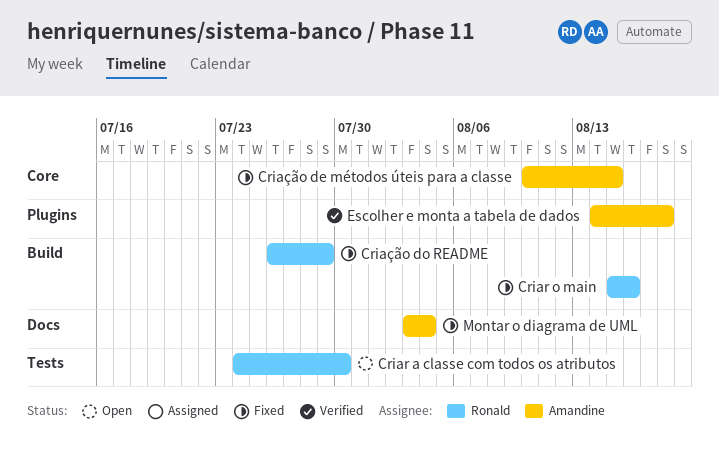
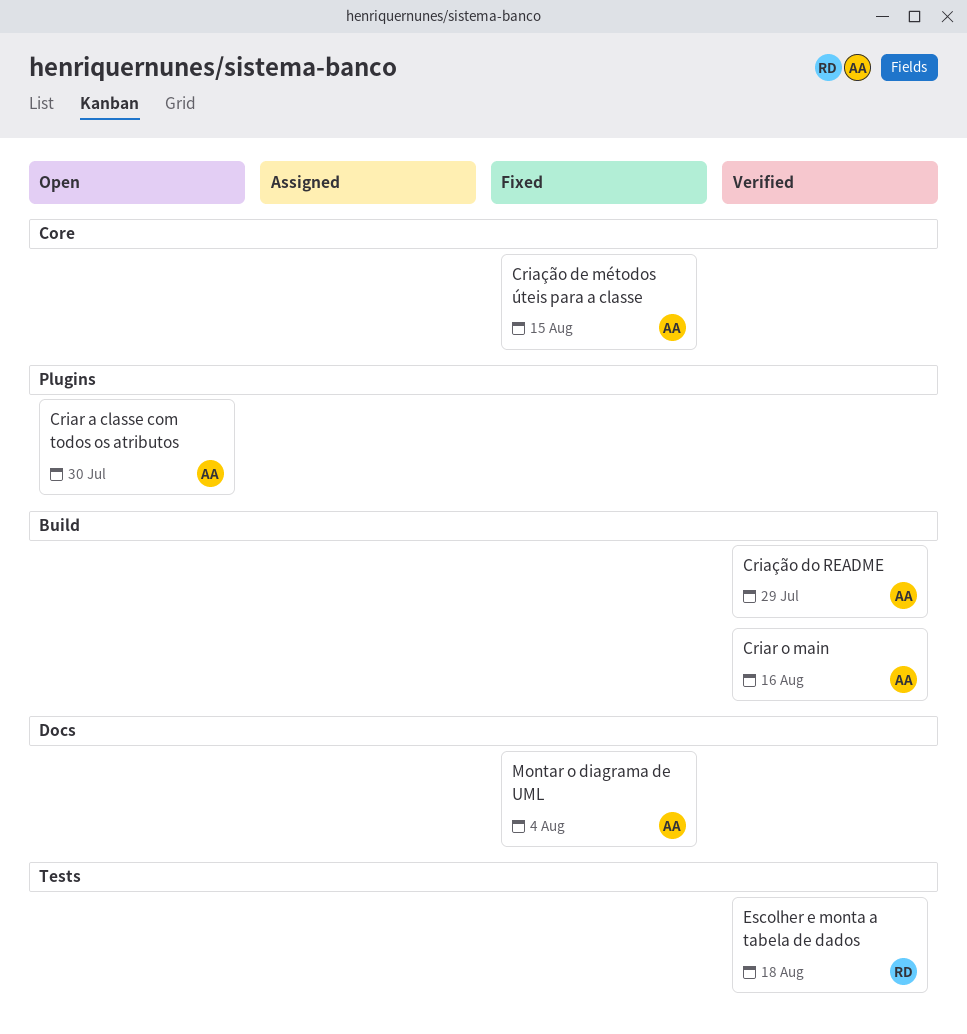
Criar a classe com todos os atributos, owner: Ronald -> Amandine
Criar a classe com todos os atributos, label: Tests -> Plugins
Criar o main, status: Fixed -> Verified
Criar o main, owner: Ronald -> Amandine
Criação do README, status: Fixed -> Verified
Criação do README, owner: Ronald -> Amandine
Escolher e monta a tabela de dados, owner: Amandine -> Ronald
Escolher e monta a tabela de dados, label: Plugins -> Tests

